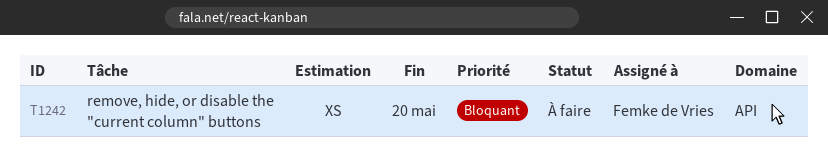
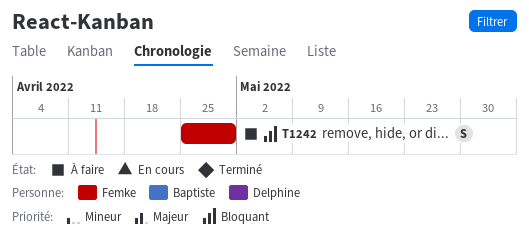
T1242, estimate: XS -> S
T1242, due: May 20 -> Apr 29

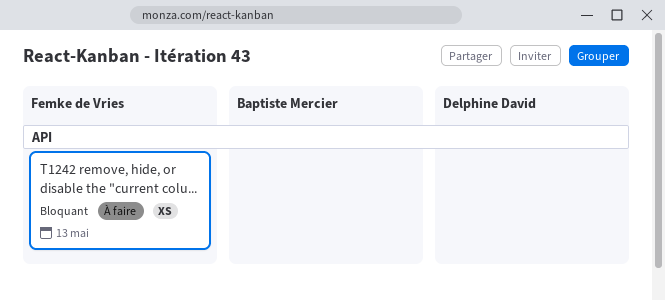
T1242, estimate: S -> XS
T1242, due: Apr 29 -> May 13

